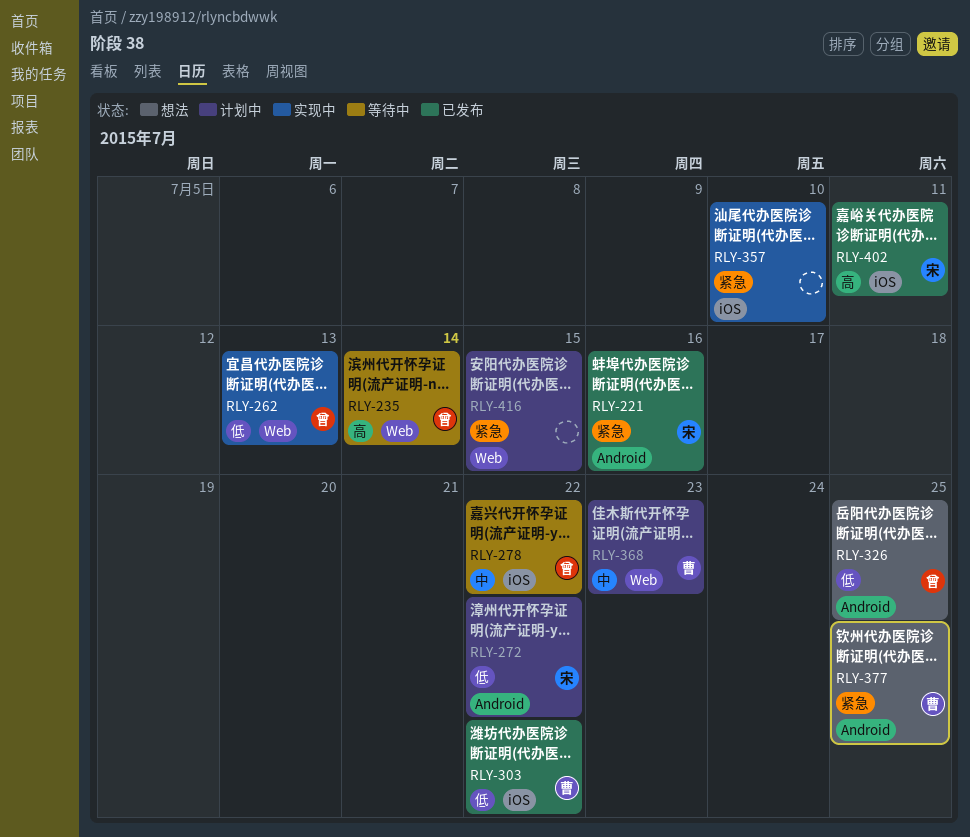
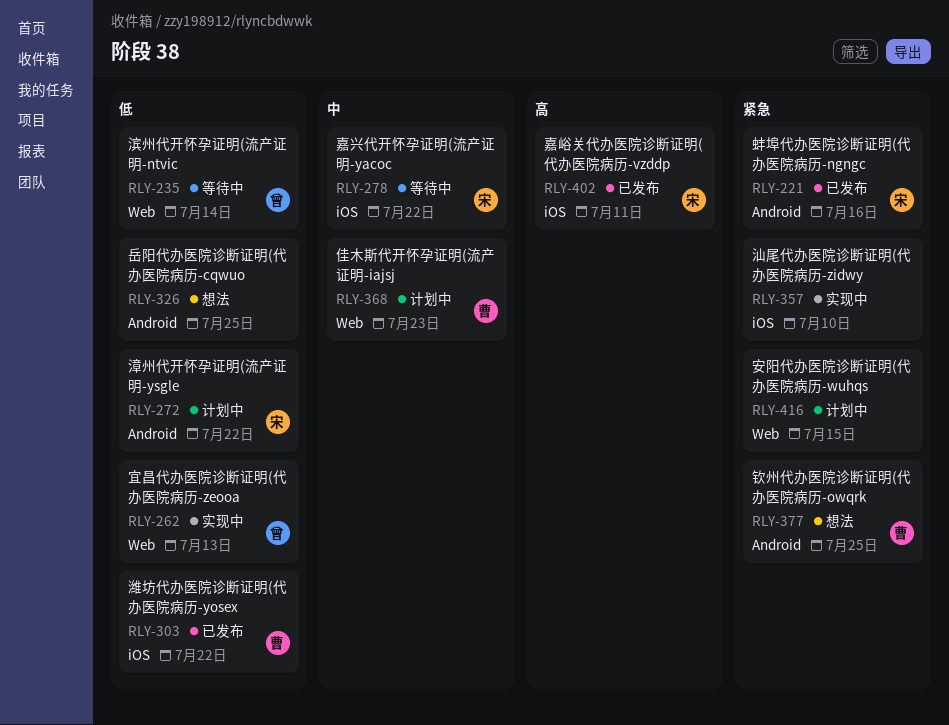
RLY-235, priority: 高 -> 低
RLY-278, owner: 曾 -> 宋
RLY-326, owner: 曾 -> none

